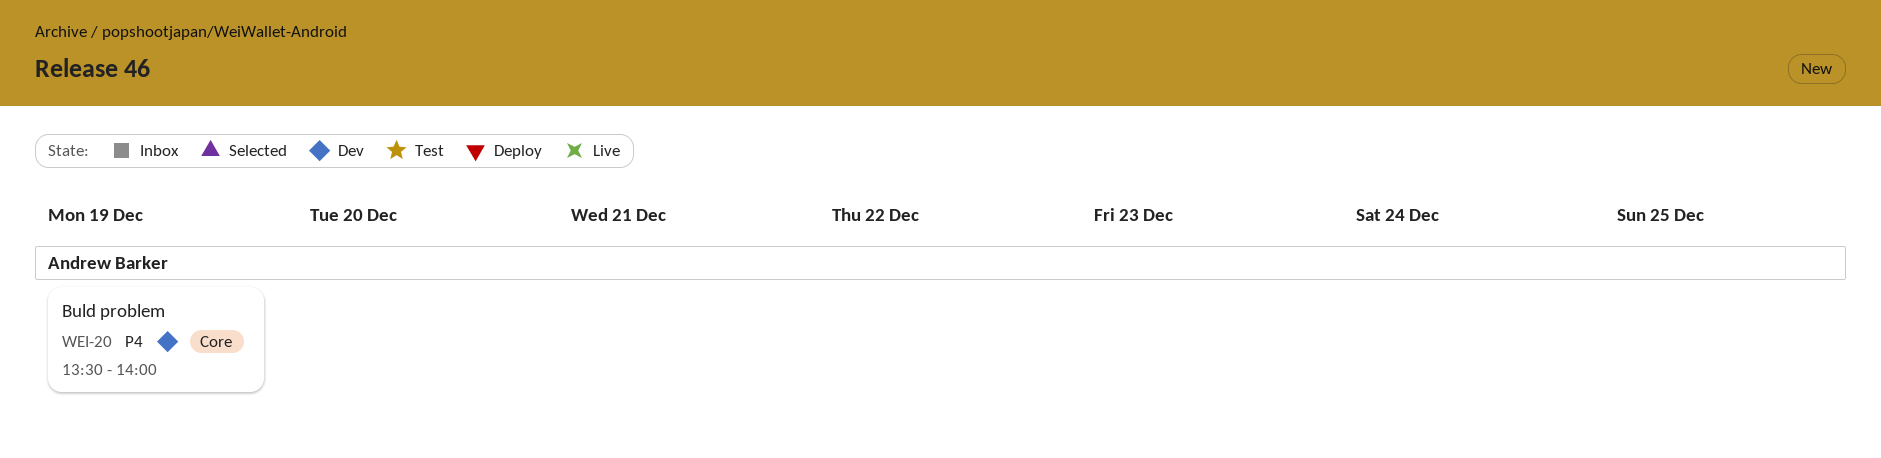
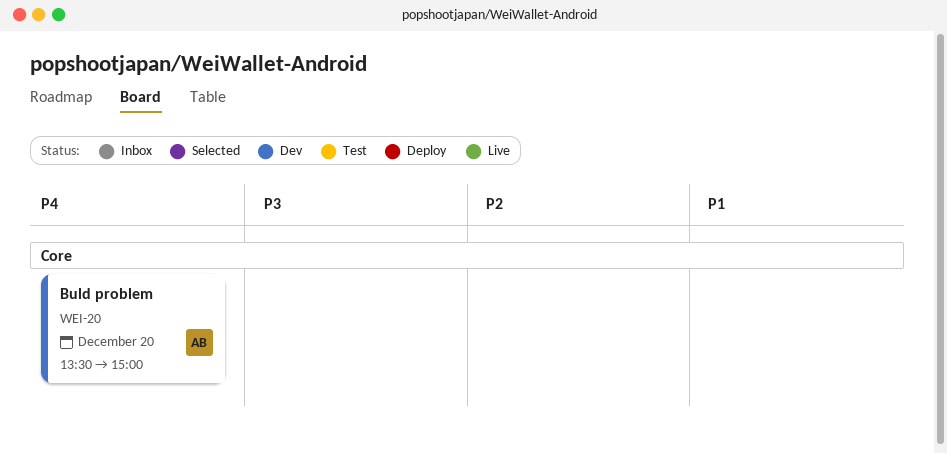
WEI-20, day: Dec 19 -> Dec 20
WEI-20, ends: 14:00 -> 15:00

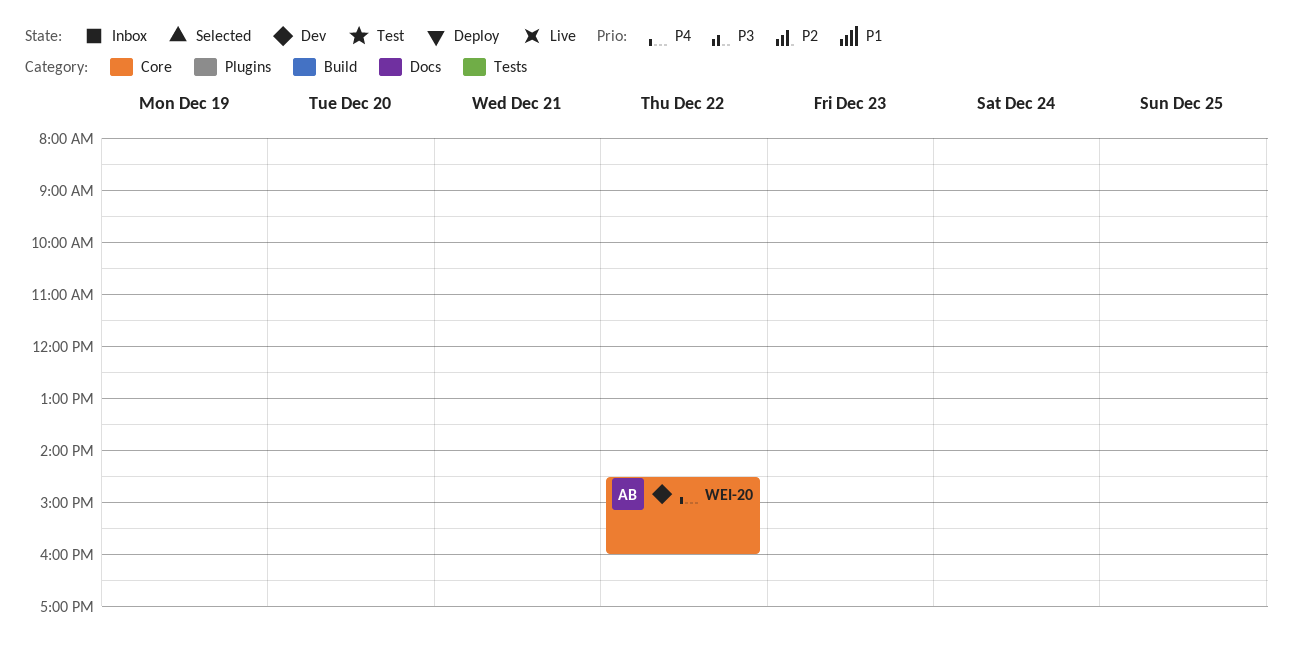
WEI-20, day: Dec 20 -> Dec 22
WEI-20, begins: 13:30 -> 14:30
WEI-20, ends: 15:00 -> 16:00

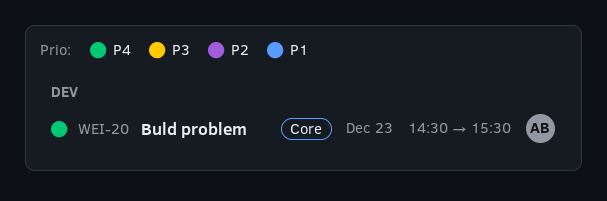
WEI-20, day: Dec 22 -> Dec 23
WEI-20, ends: 16:00 -> 15:30

